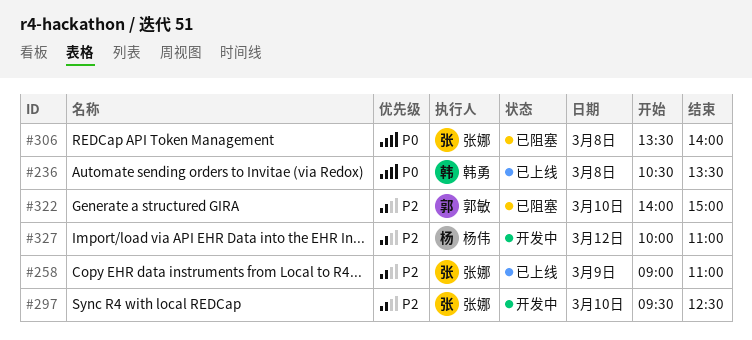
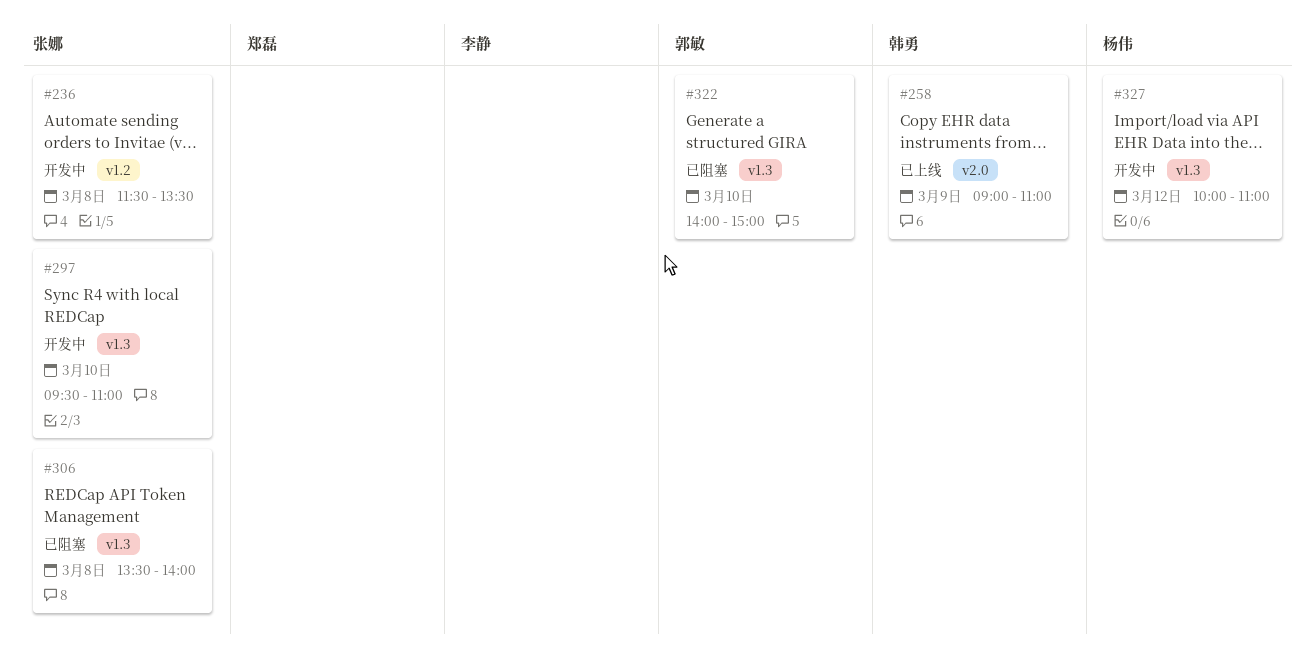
#236, status: 已上线 -> 开发中
#236, owner: 韩勇 -> 张娜
#236, begins: 10:30 -> 11:30
#258, owner: 张娜 -> 韩勇
#297, ends: 12:30 -> 11:00

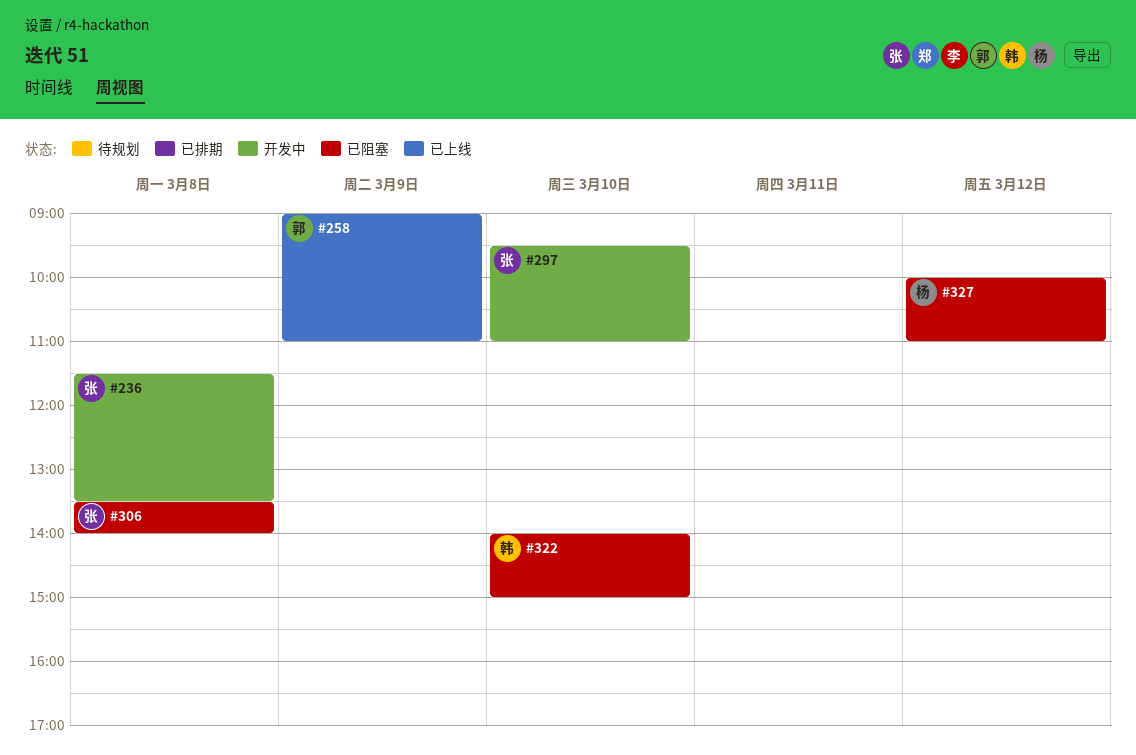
#258, owner: 韩勇 -> 郭敏
#322, owner: 郭敏 -> 韩勇
#327, status: 开发中 -> 已阻塞

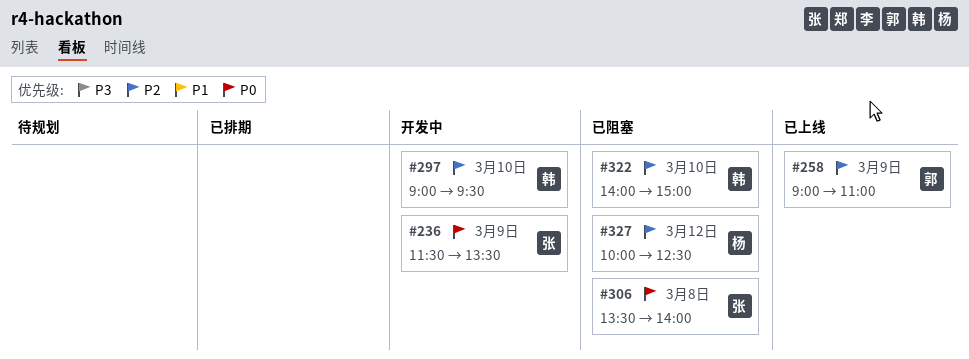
#236, day: Mar 8 -> Mar 9
#297, owner: 张 -> 韩
#297, begins: 09:30 -> 09:00
#297, ends: 11:00 -> 09:30
#327, ends: 11:00 -> 12:30

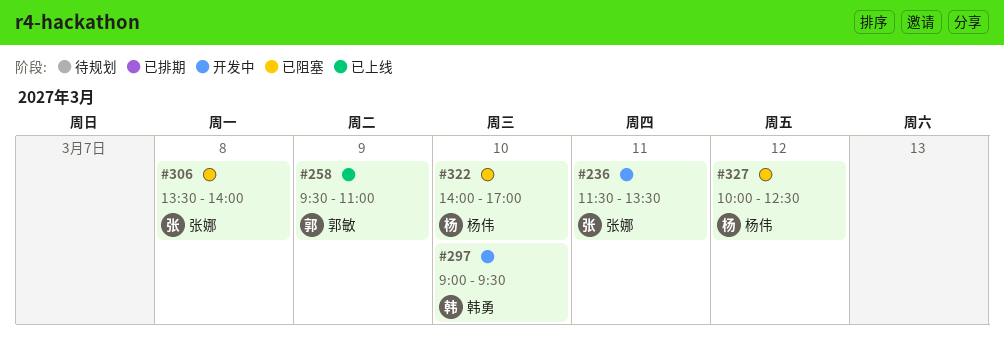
#236, day: Mar 9 -> Mar 11
#258, begins: 09:00 -> 09:30
#322, owner: 韩勇 -> 杨伟
#322, ends: 15:00 -> 17:00

